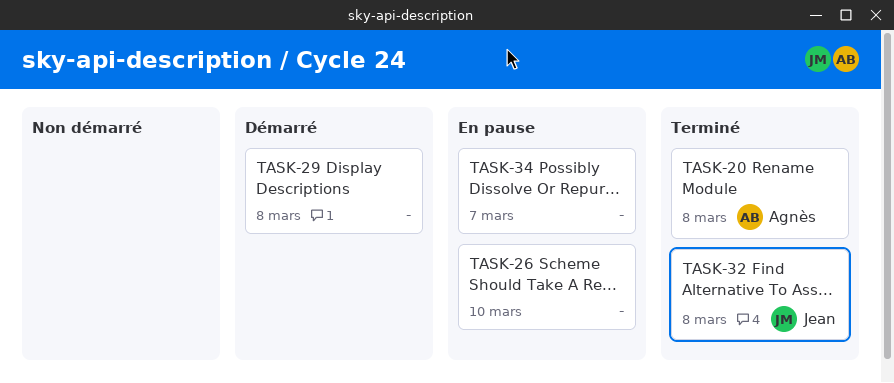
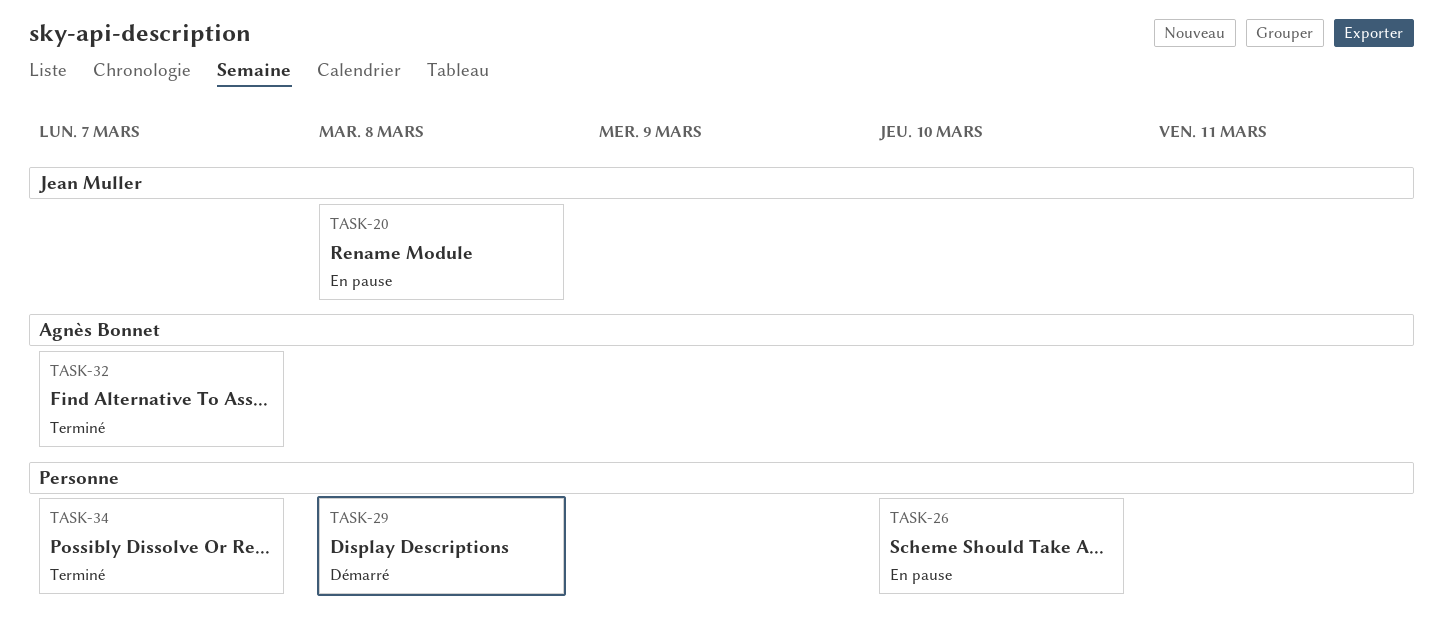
TASK-20, status: Terminé -> En pause
TASK-20, owner: Agnès Bonnet -> Jean Muller
TASK-32, owner: Jean Muller -> Agnès Bonnet
TASK-32, due: Mar 8 -> Mar 7
TASK-34, status: En pause -> Terminé

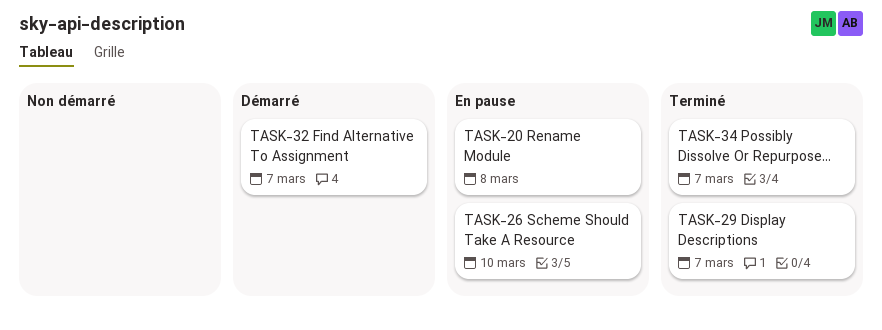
TASK-29, status: Démarré -> Terminé
TASK-29, due: Mar 8 -> Mar 7
TASK-32, status: Terminé -> Démarré

